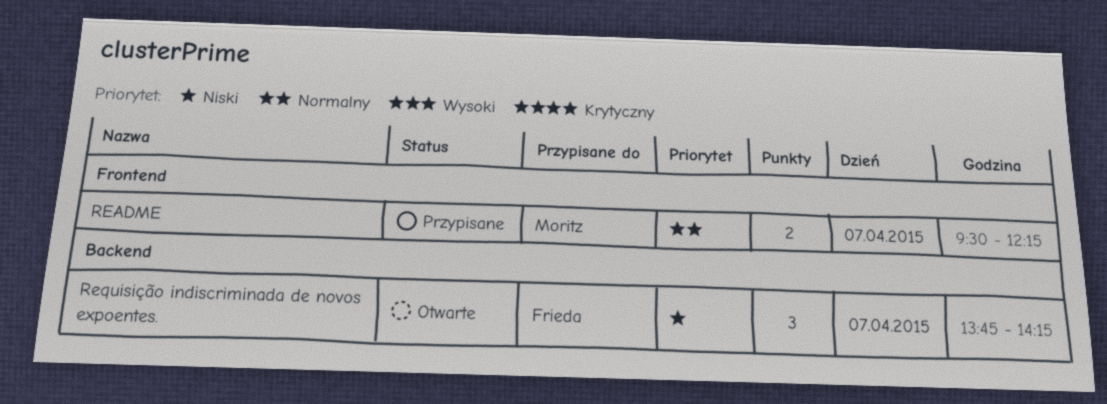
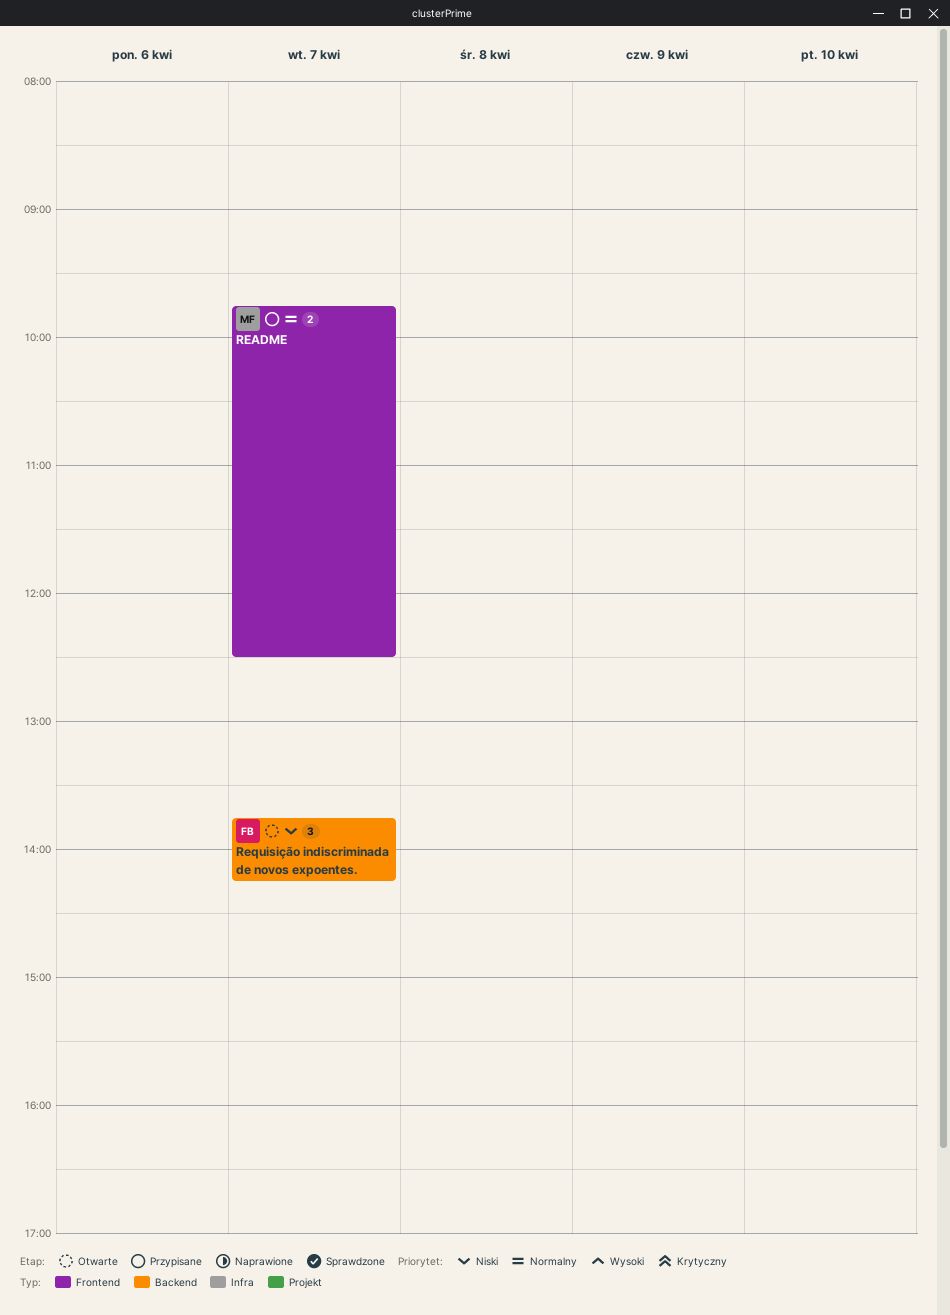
README, begins: 09:30 -> 09:45
README, ends: 12:15 -> 12:30

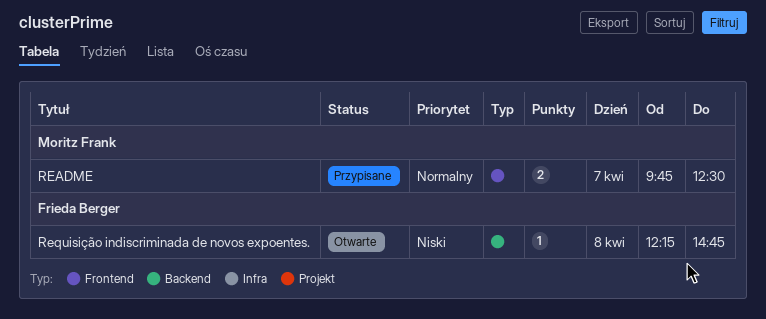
Requisição indiscriminada de novos expoentes., estimate: 3 -> 1
Requisição indiscriminada de novos expoentes., day: Apr 7 -> Apr 8
Requisição indiscriminada de novos expoentes., begins: 13:45 -> 12:15
Requisição indiscriminada de novos expoentes., ends: 14:15 -> 14:45

